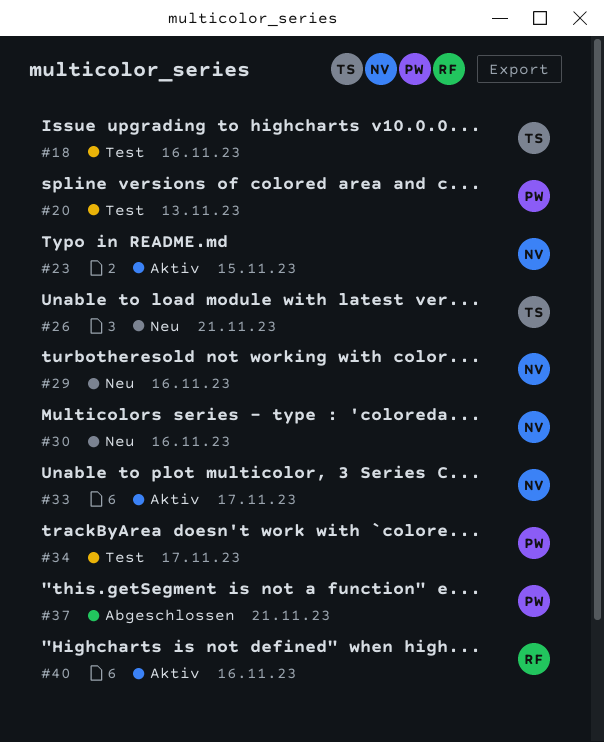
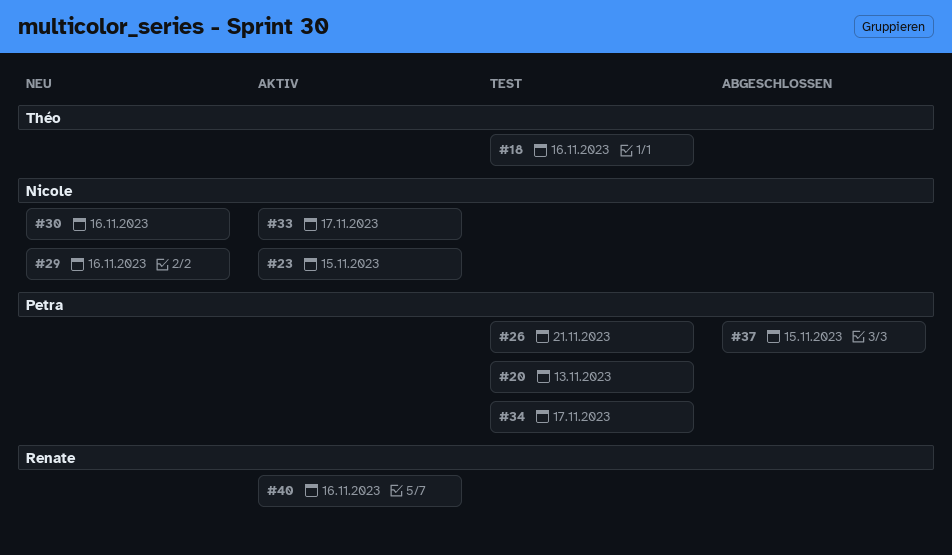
#26, status: Neu -> Test
#26, owner: Théo -> Petra
#37, due: Nov 21 -> Nov 15

